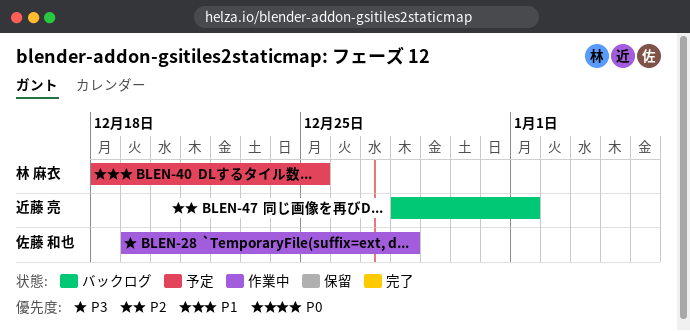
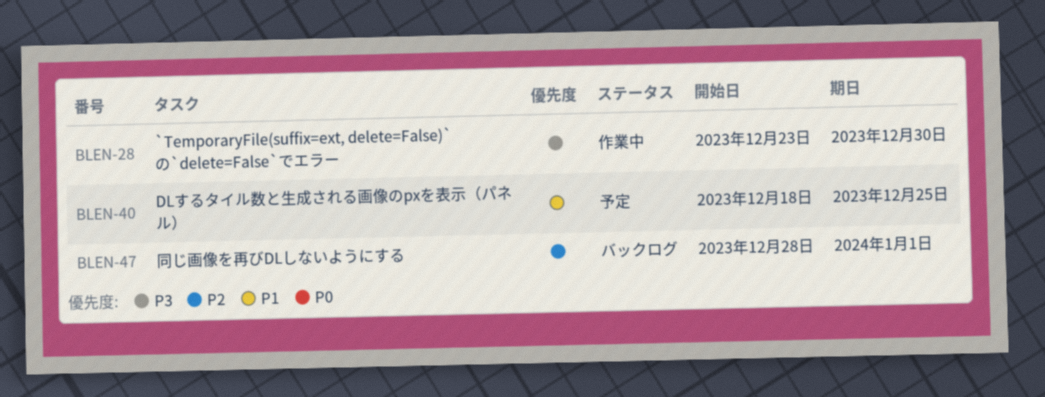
BLEN-28, start: Dec 19 -> Dec 23
BLEN-28, due: Dec 28 -> Dec 30

